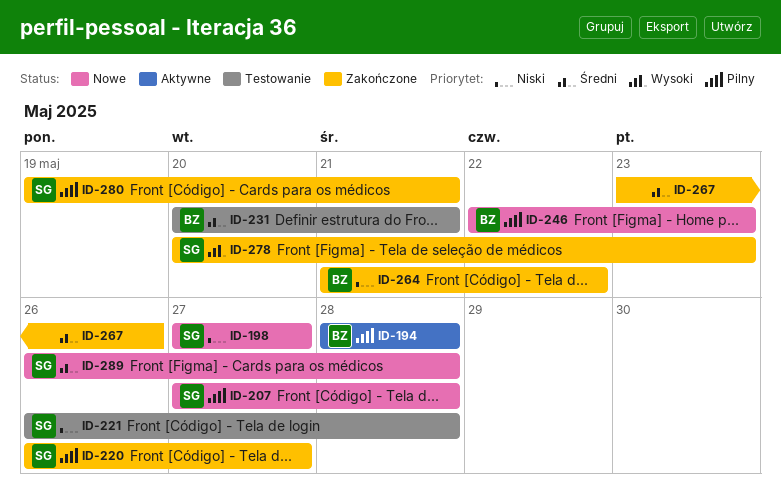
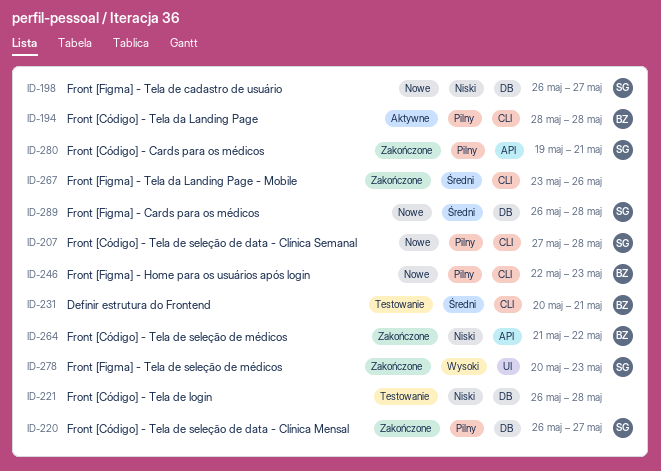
ID-198, start: May 27 -> May 26
ID-221, owner: SG -> none

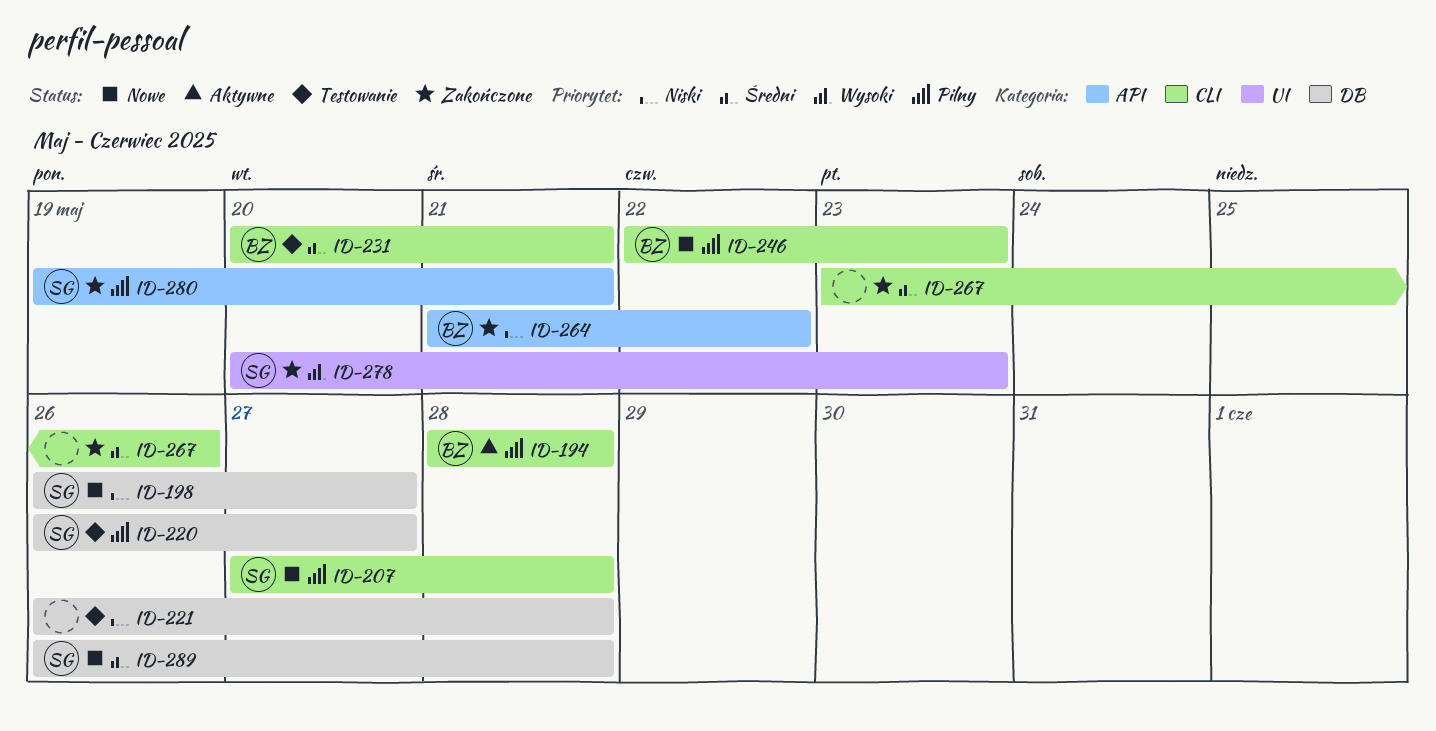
ID-220, status: Zakończone -> Testowanie

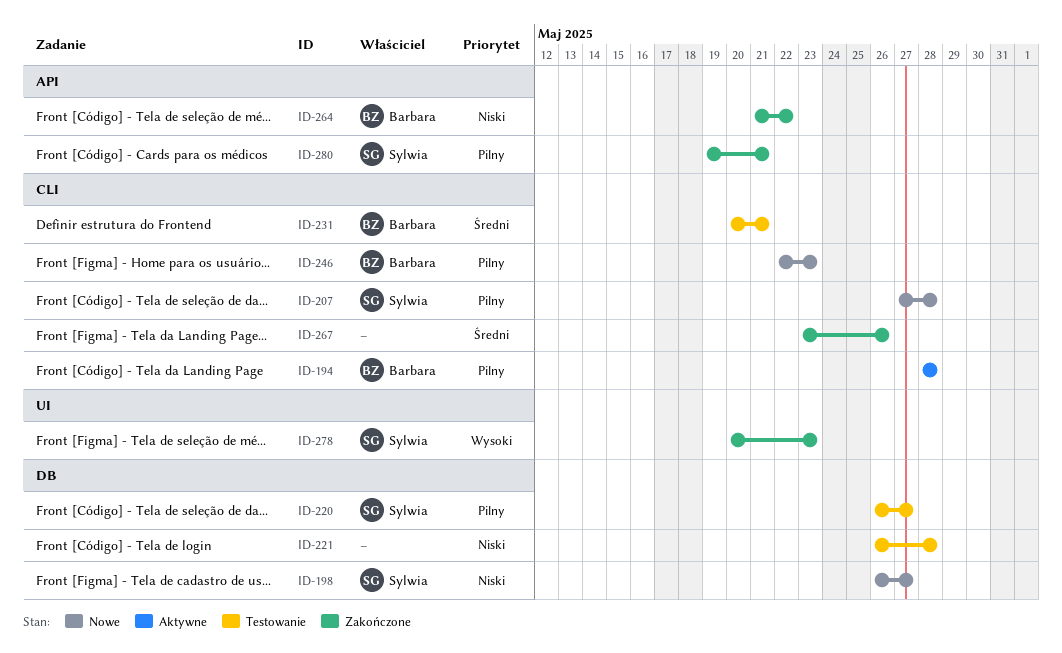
ID-289: present -> none

